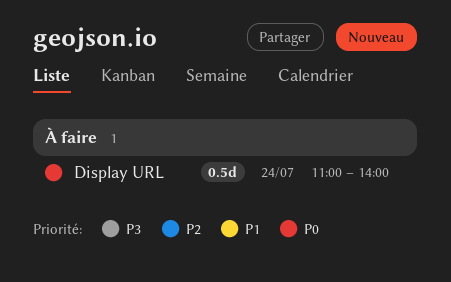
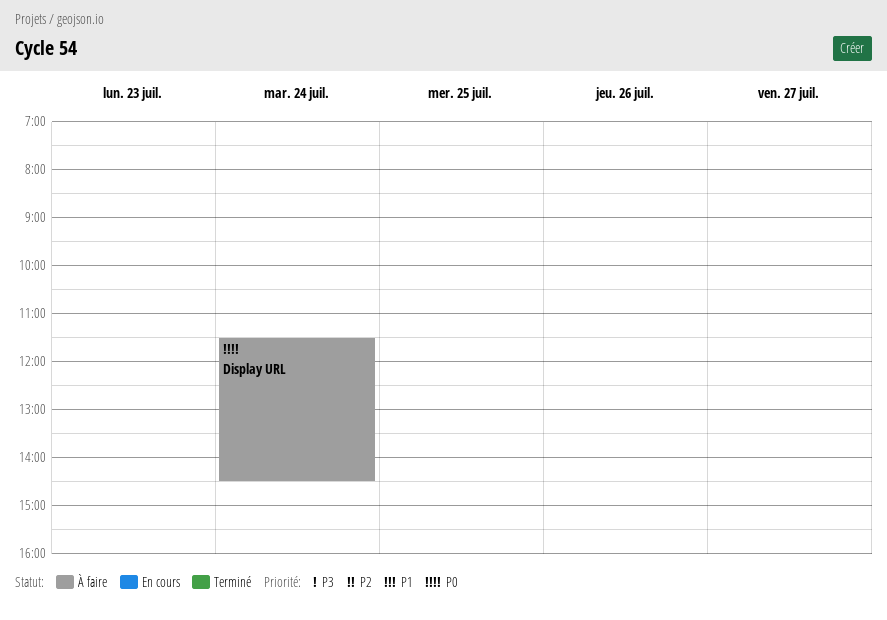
Display URL, begins: 11:00 -> 11:30
Display URL, ends: 14:00 -> 14:30

